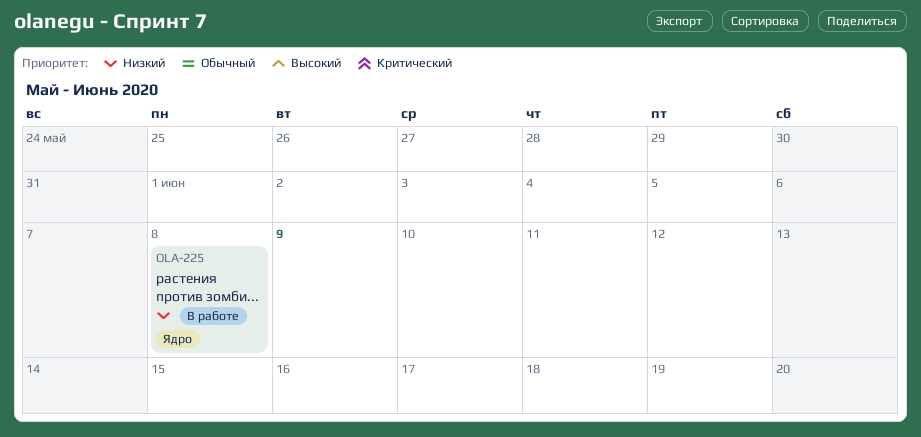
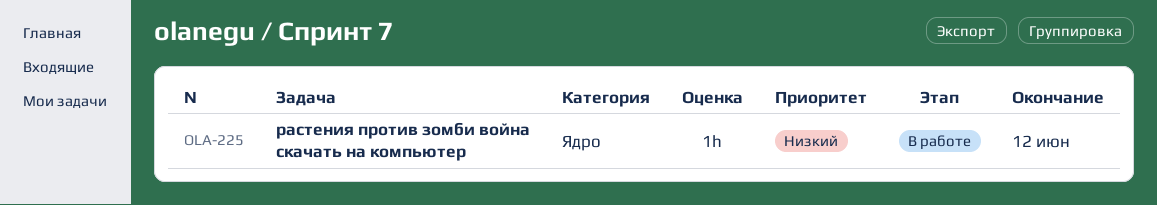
OLA-225, due: Jun 8 -> Jun 12

